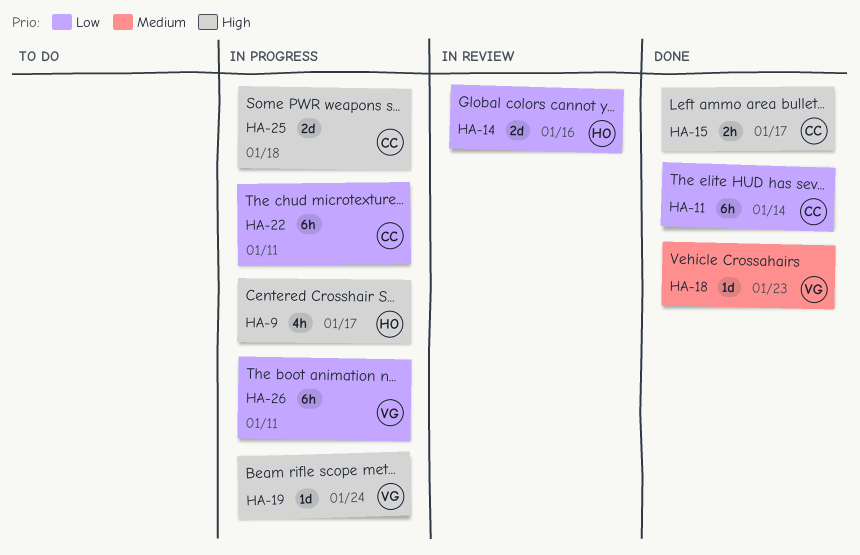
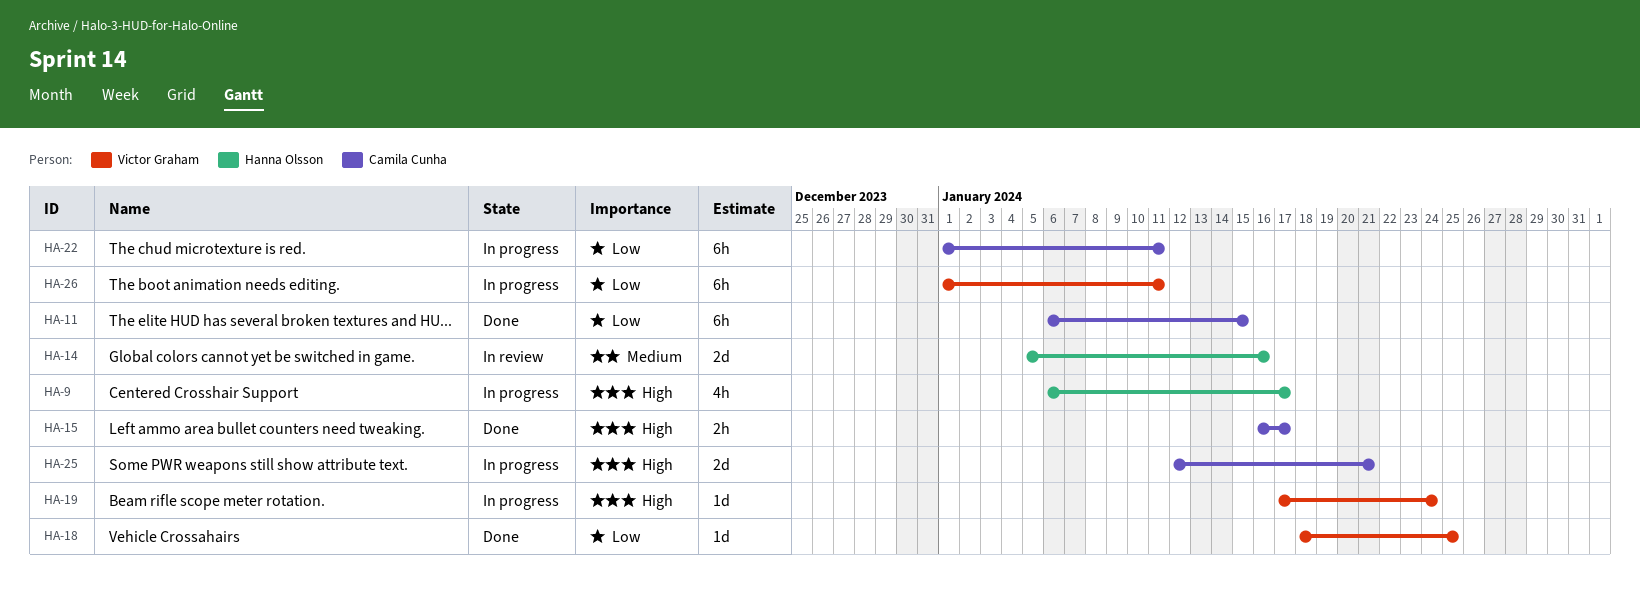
HA-11, due: Jan 14 -> Jan 15
HA-14, priority: Low -> Medium
HA-18, priority: Medium -> Low
HA-18, due: Jan 23 -> Jan 25
HA-25, due: Jan 18 -> Jan 21

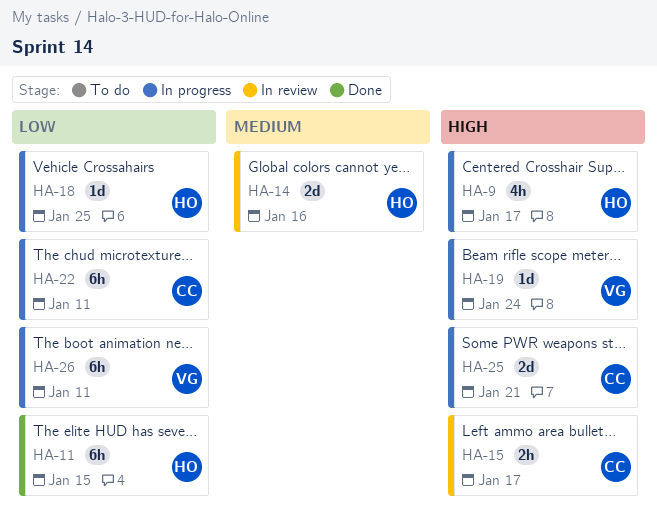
HA-11, owner: Camila Cunha -> Hanna Olsson
HA-15, status: Done -> In review
HA-18, status: Done -> In progress
HA-18, owner: Victor Graham -> Hanna Olsson

